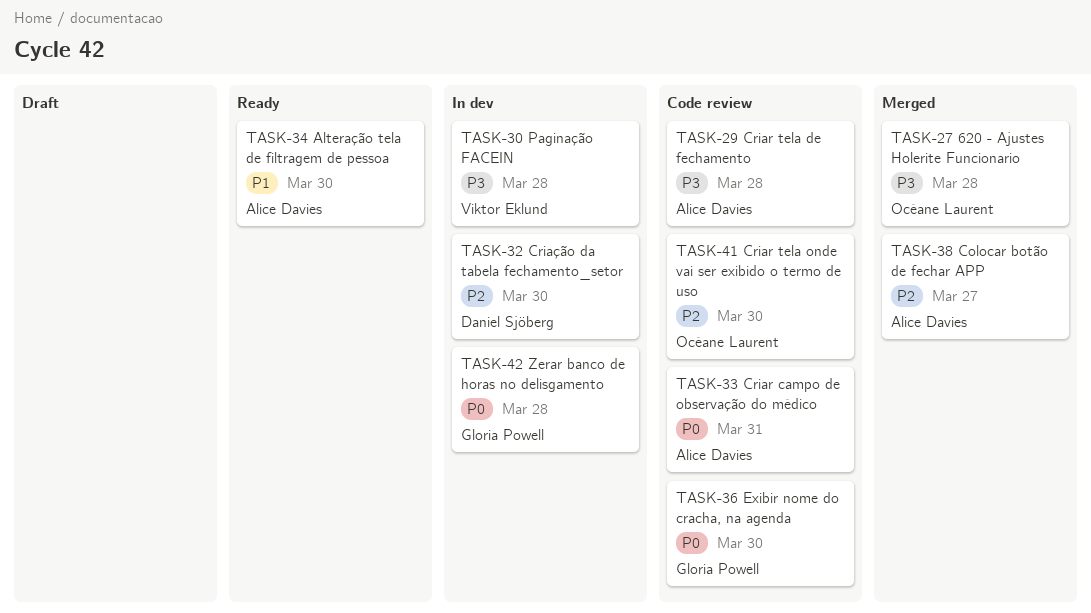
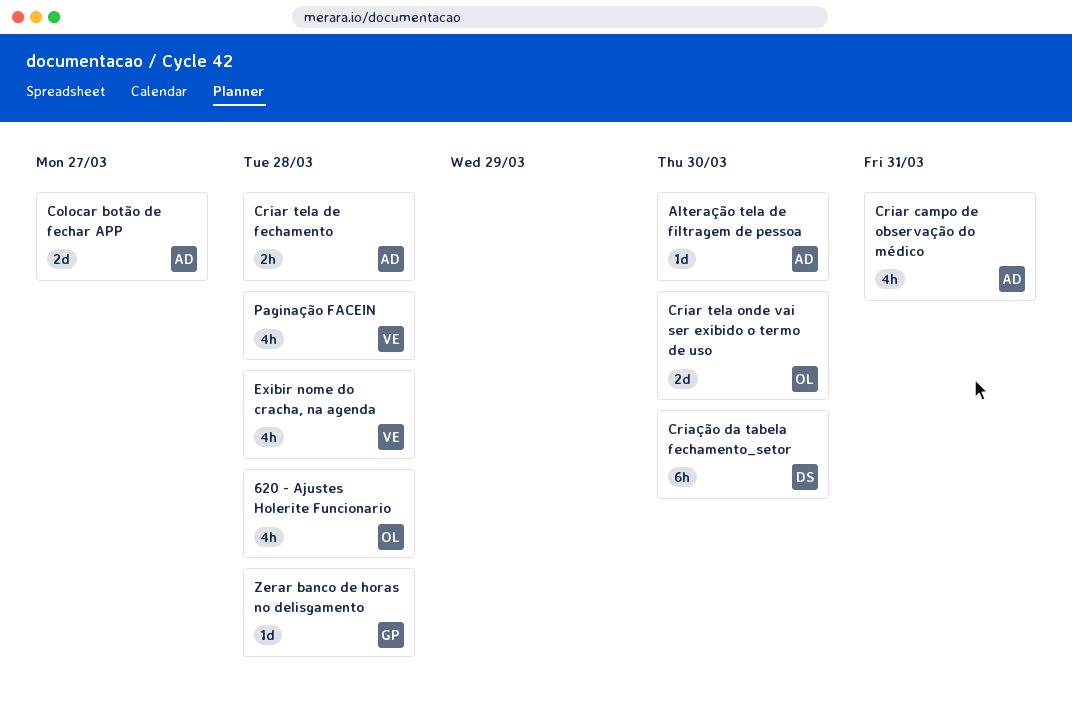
Exibir nome do cracha, na agenda, owner: Gloria Powell -> Viktor Eklund
Exibir nome do cracha, na agenda, due: Mar 30 -> Mar 28

